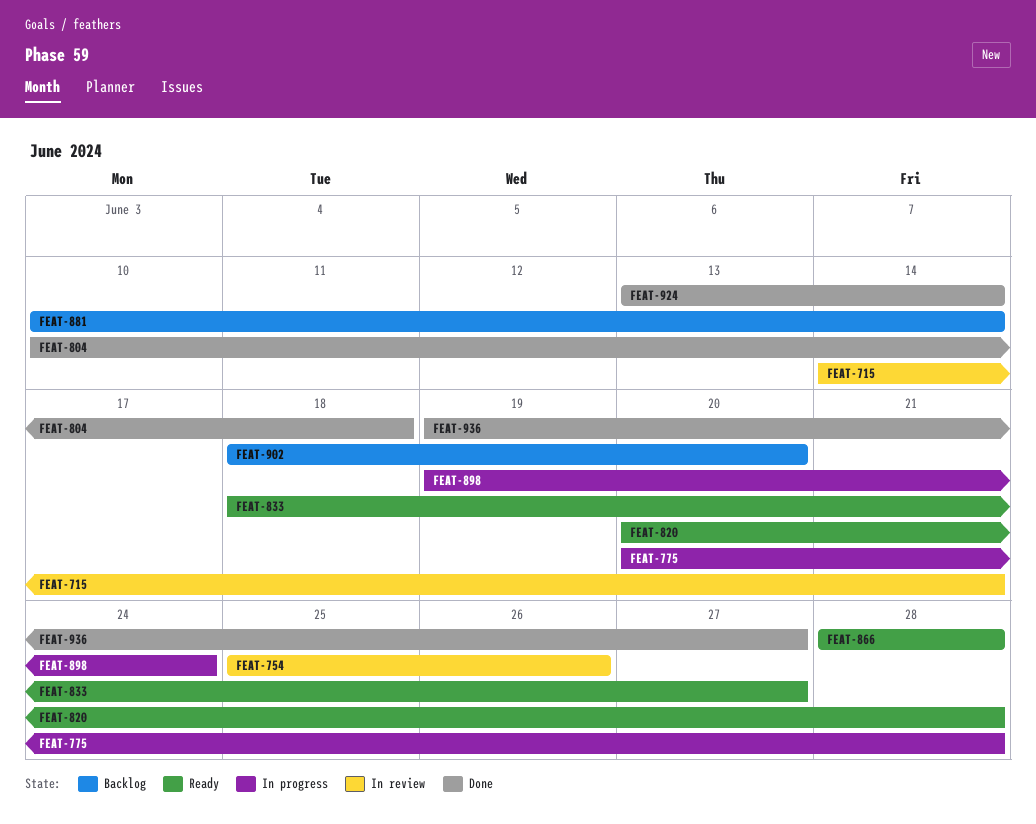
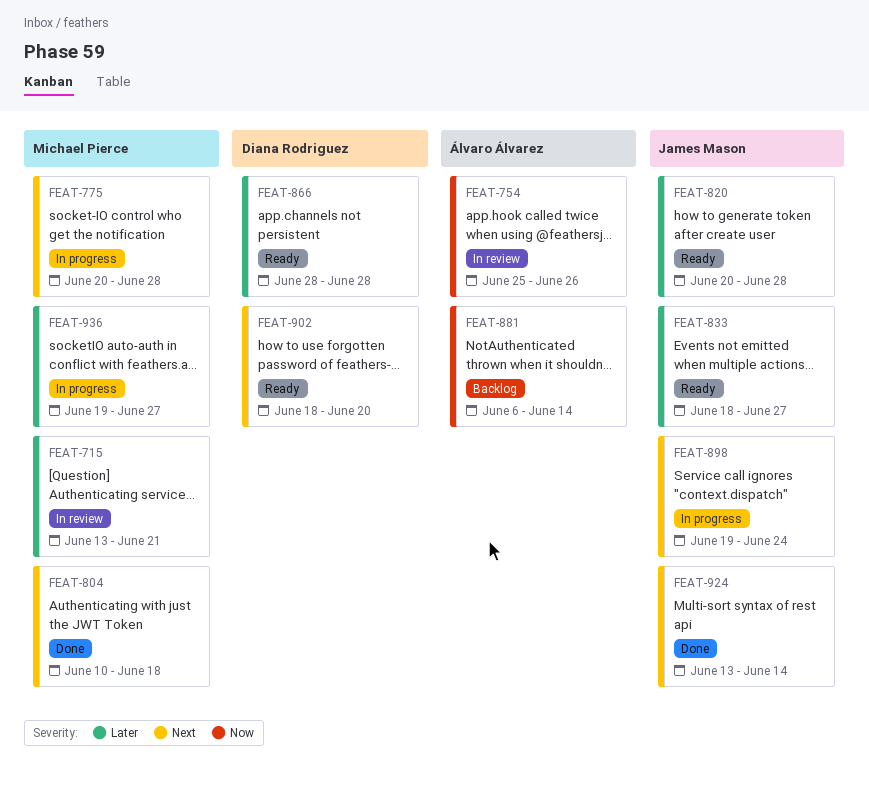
FEAT-715, start: Jun 14 -> Jun 13
FEAT-881, start: Jun 10 -> Jun 6
FEAT-902, status: Backlog -> Ready
FEAT-936, status: Done -> In progress

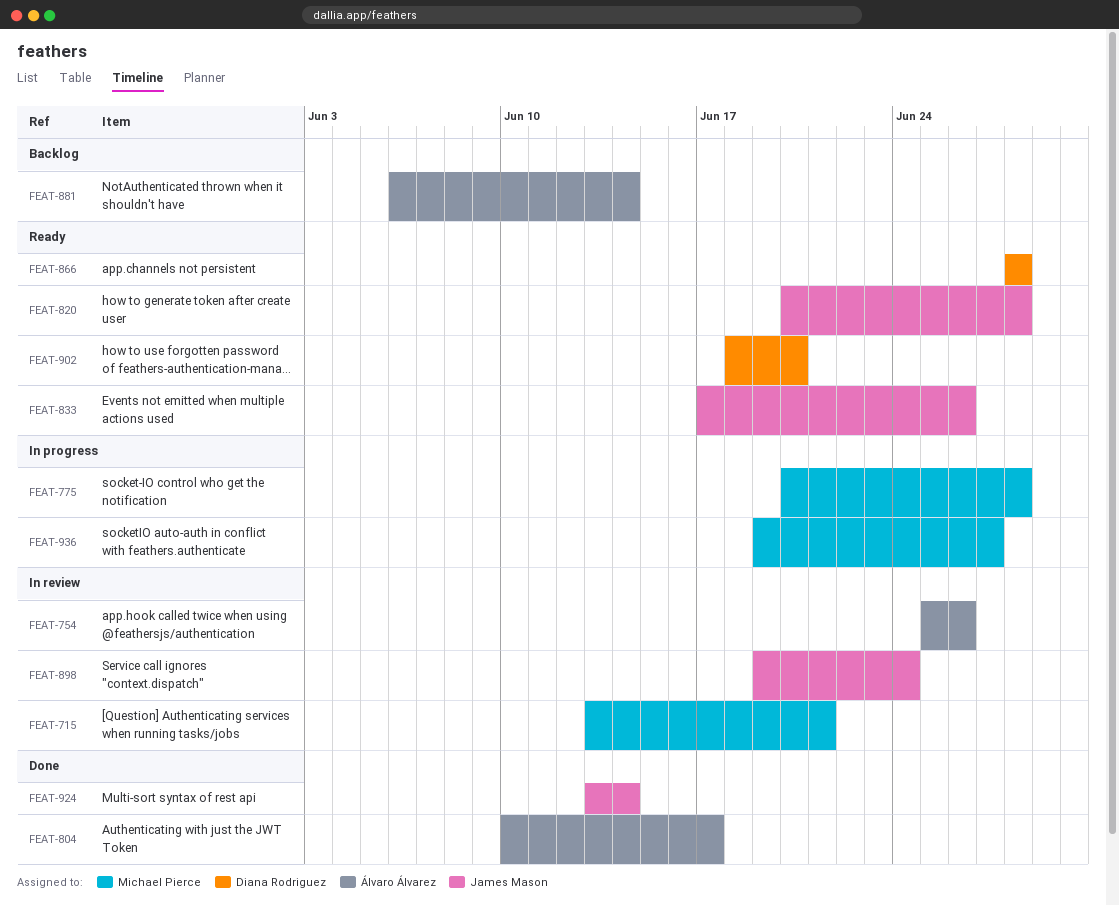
FEAT-804, owner: Michael Pierce -> Álvaro Álvarez
FEAT-804, due: Jun 18 -> Jun 17
FEAT-833, start: Jun 18 -> Jun 17
FEAT-833, due: Jun 27 -> Jun 26
FEAT-898, status: In progress -> In review

